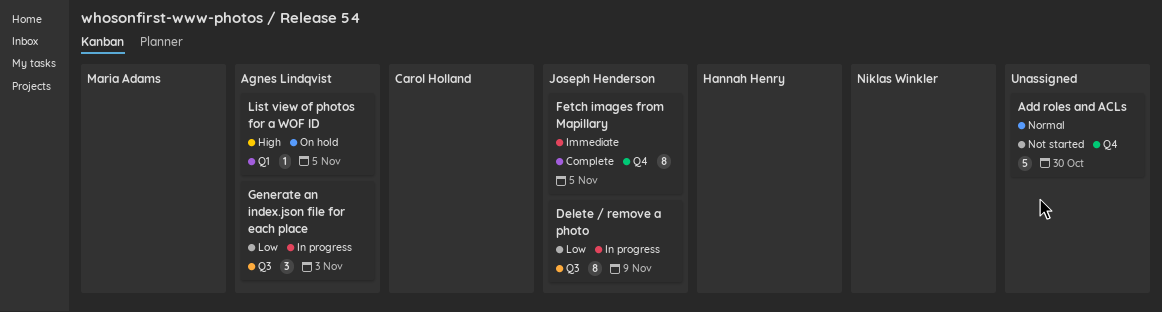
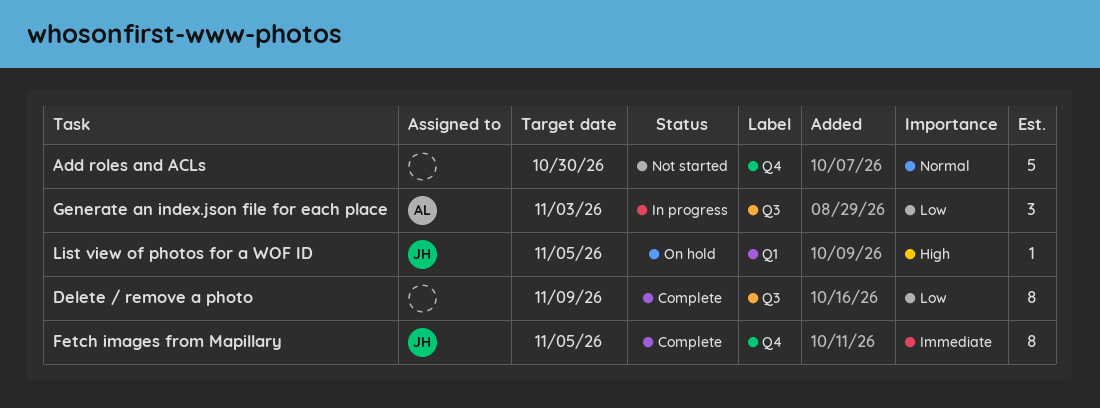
Delete / remove a photo, status: In progress -> Complete
Delete / remove a photo, owner: Joseph Henderson -> none
List view of photos for a WOF ID, owner: Agnes Lindqvist -> Joseph Henderson

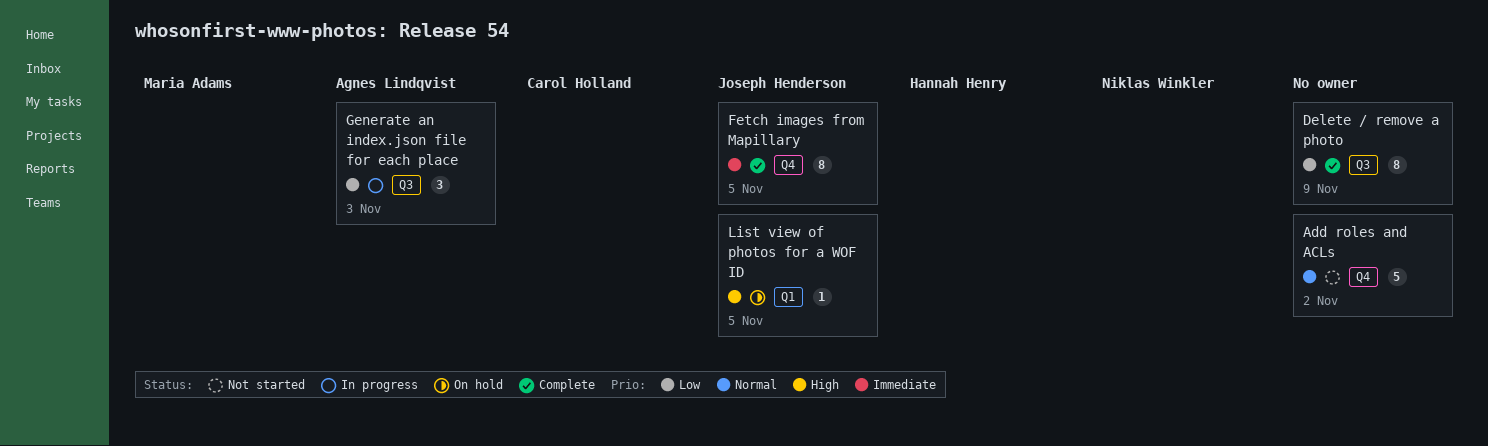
Add roles and ACLs, due: Oct 30 -> Nov 2

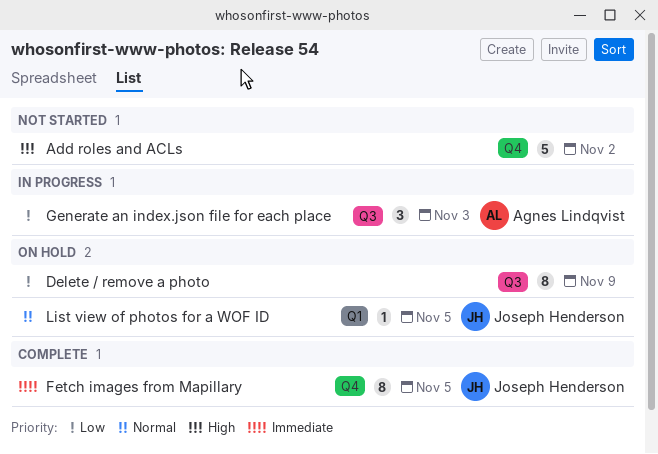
Add roles and ACLs, priority: Normal -> High
Delete / remove a photo, status: Complete -> On hold
List view of photos for a WOF ID, priority: High -> Normal

